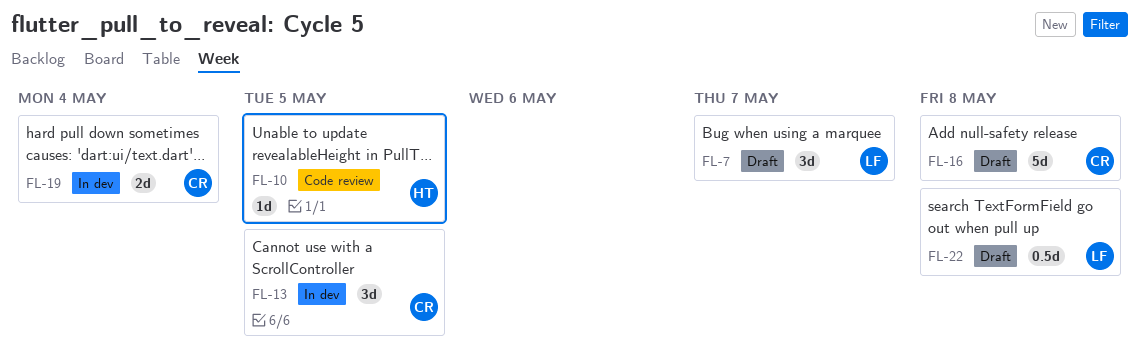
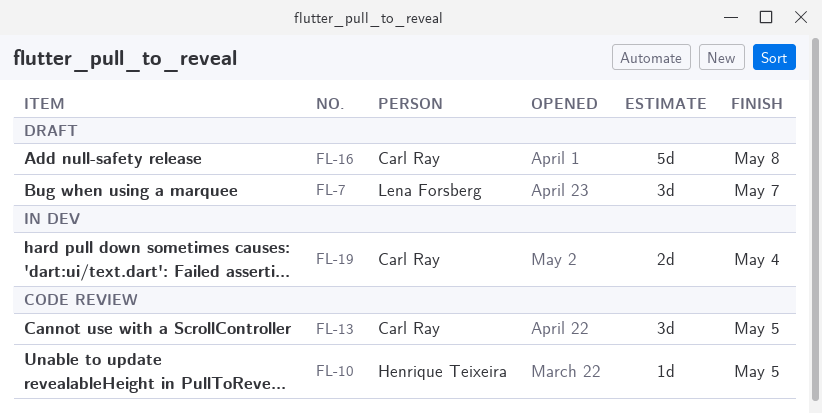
FL-13, status: In dev -> Code review
FL-22: present -> none

